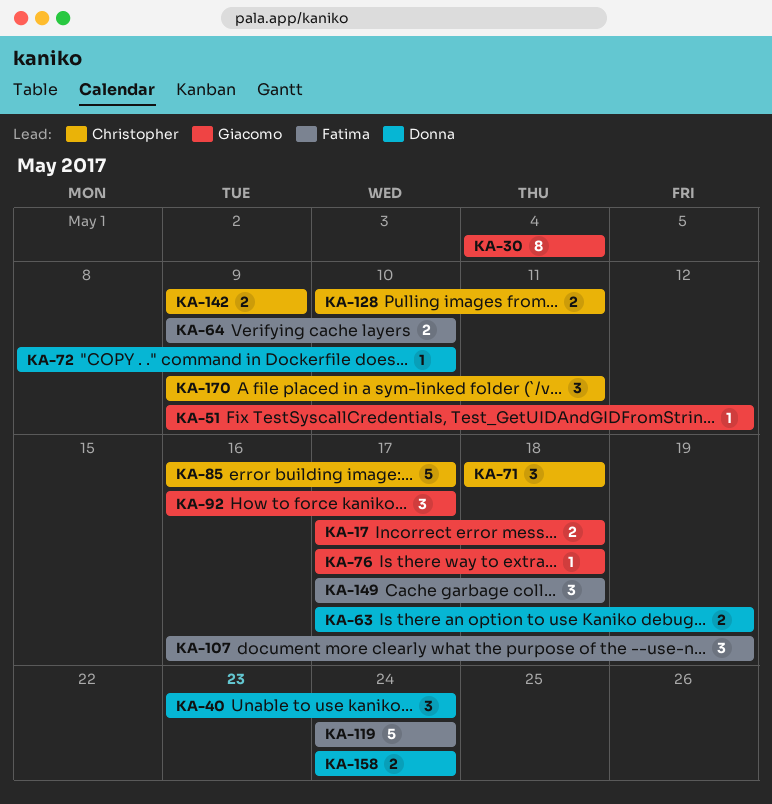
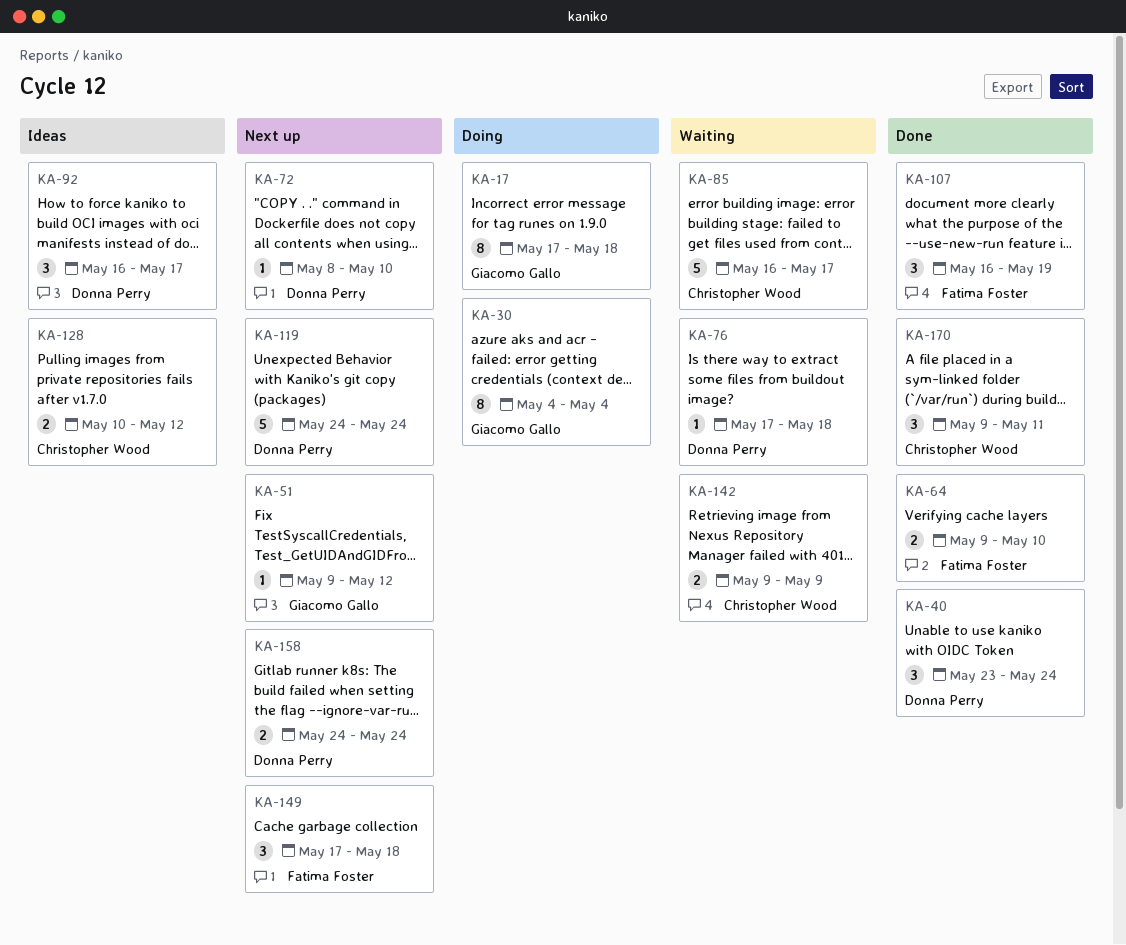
KA-17, estimate: 2 -> 8
KA-63: present -> none
KA-71: present -> none
KA-76, owner: Giacomo Gallo -> Donna Perry
KA-92, owner: Giacomo Gallo -> Donna Perry
KA-119, owner: Fatima Foster -> Donna Perry
KA-128, due: May 11 -> May 12

